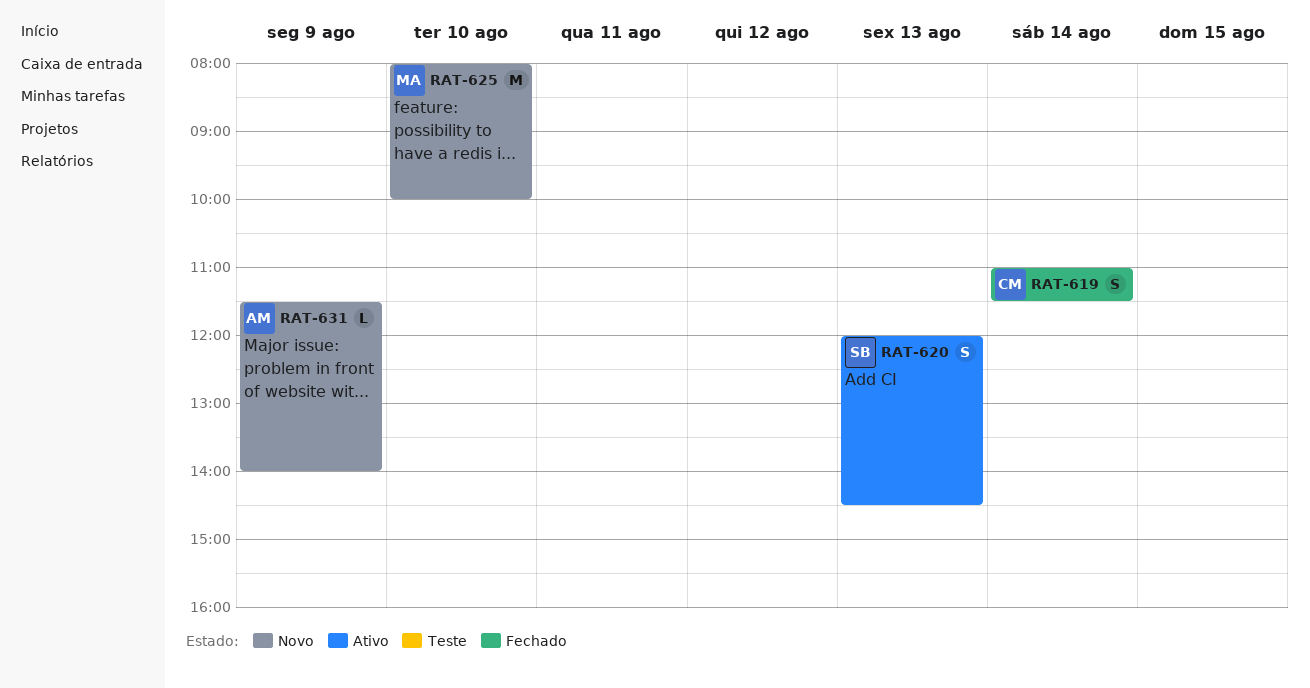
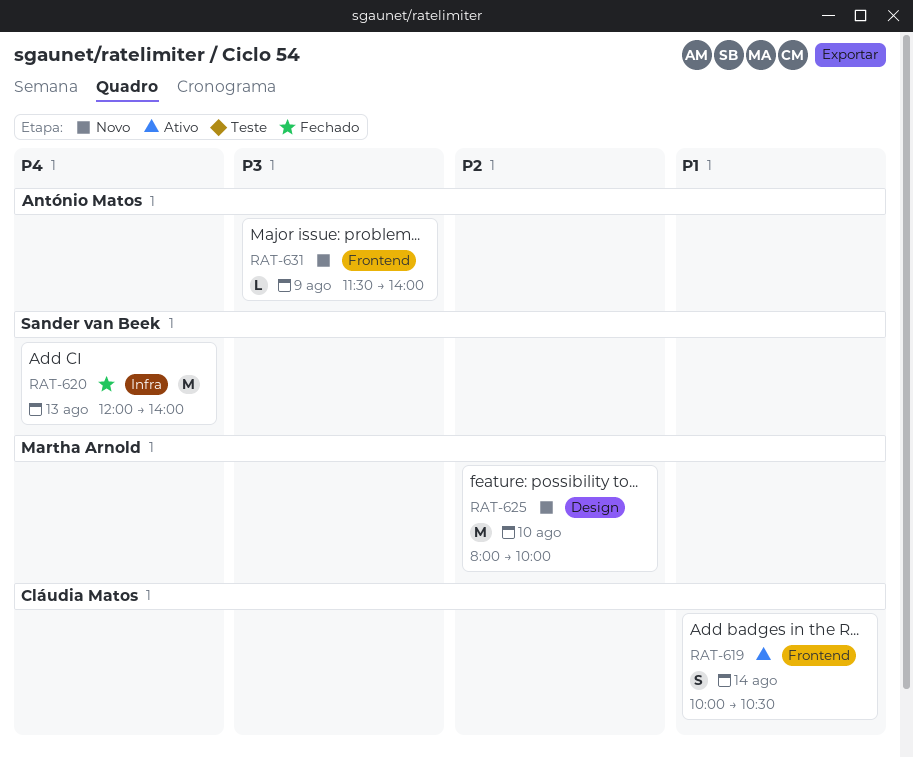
RAT-619, status: Fechado -> Ativo
RAT-619, begins: 11:00 -> 10:00
RAT-619, ends: 11:30 -> 10:30
RAT-620, status: Ativo -> Fechado
RAT-620, estimate: S -> M
RAT-620, ends: 14:30 -> 14:00

